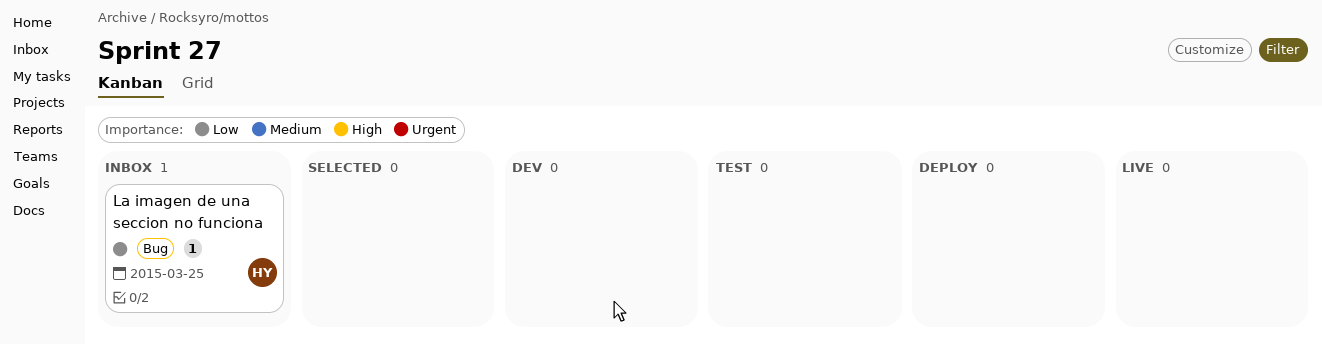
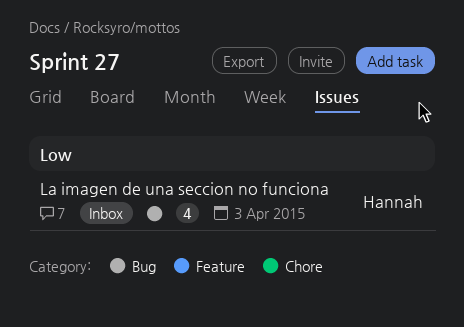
La imagen de una seccion no funciona, estimate: 1 -> 4
La imagen de una seccion no funciona, due: Mar 25 -> Apr 3

